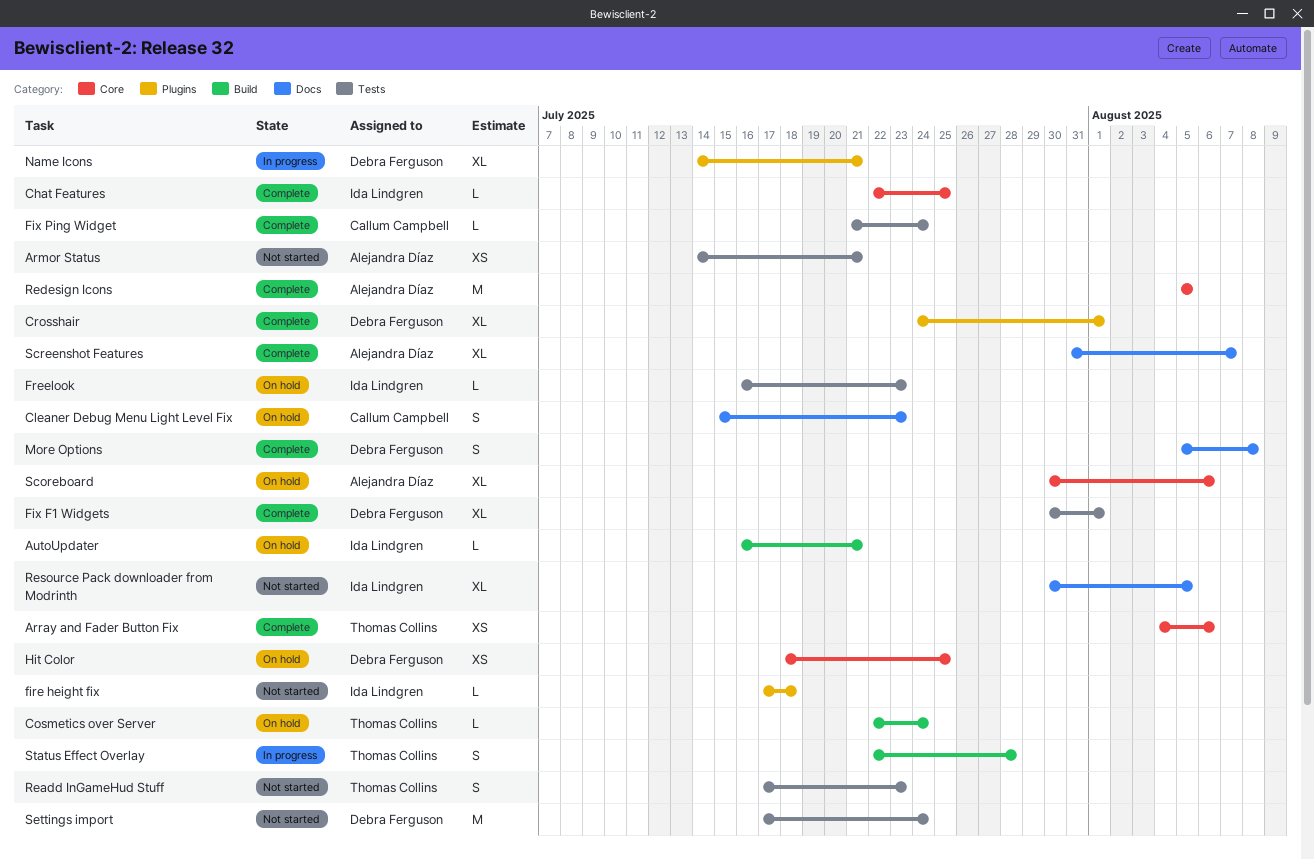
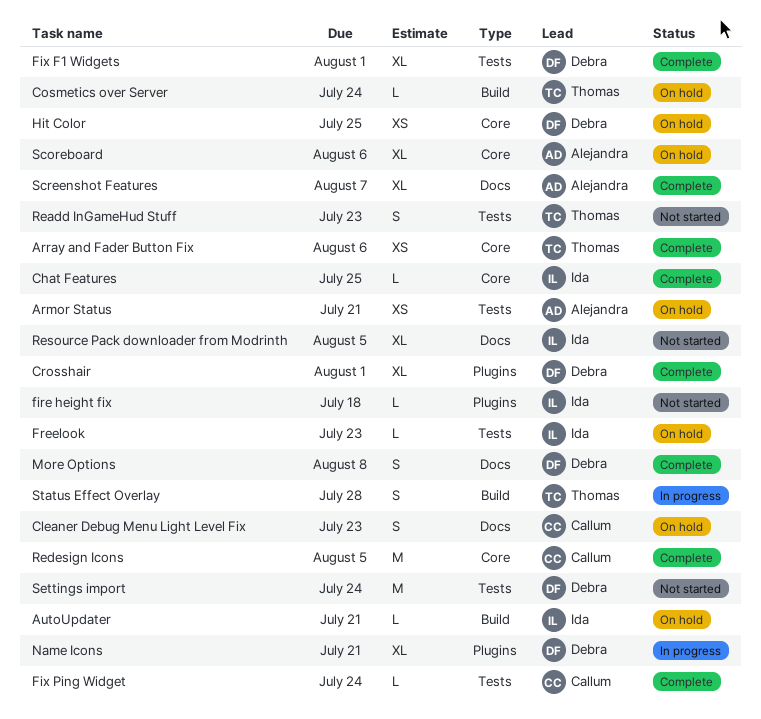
Armor Status, status: Not started -> On hold
Redesign Icons, owner: Alejandra Díaz -> Callum Campbell

